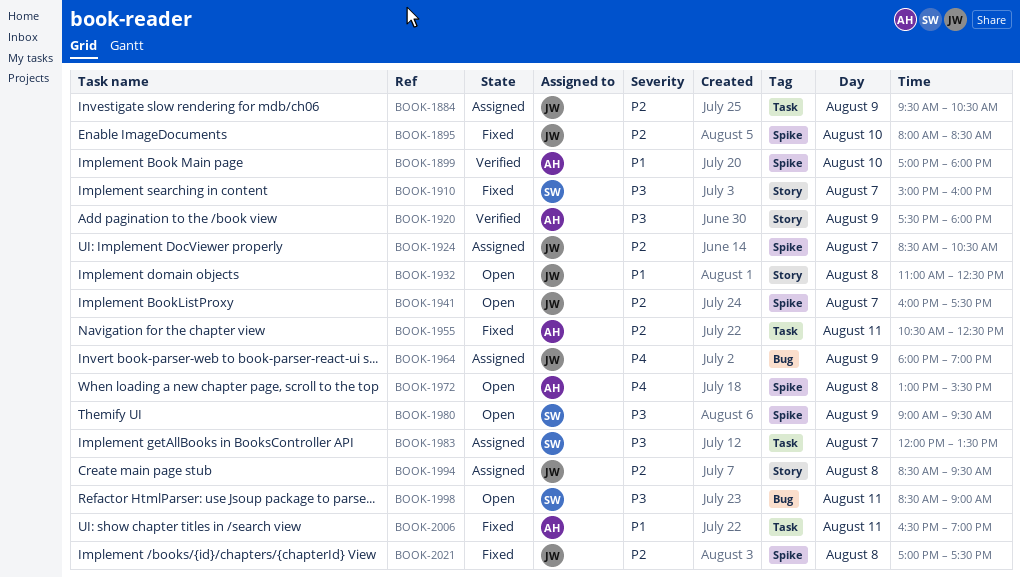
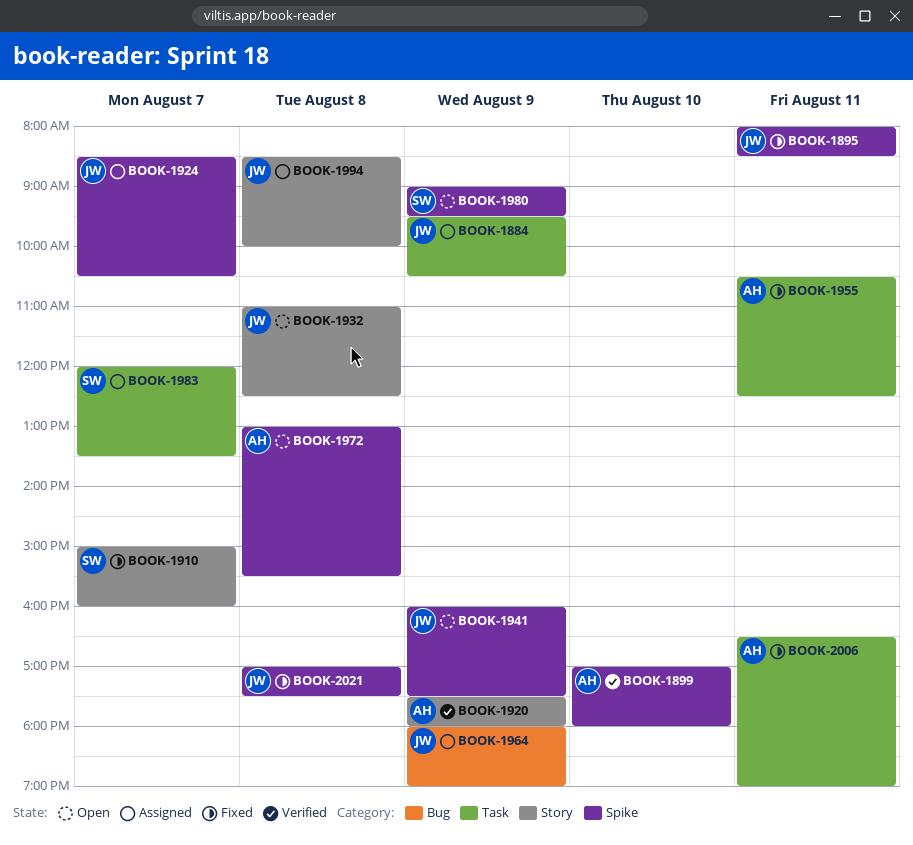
BOOK-1895, day: Aug 10 -> Aug 11
BOOK-1941, day: Aug 7 -> Aug 9
BOOK-1994, ends: 09:30 -> 10:00
BOOK-1998: present -> none

